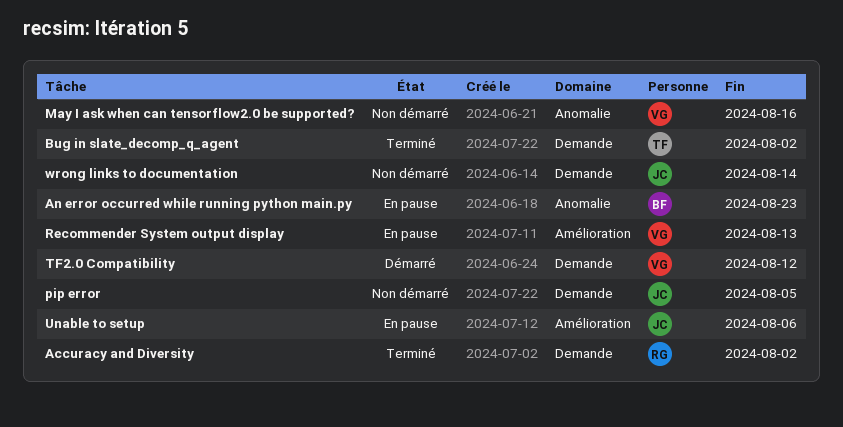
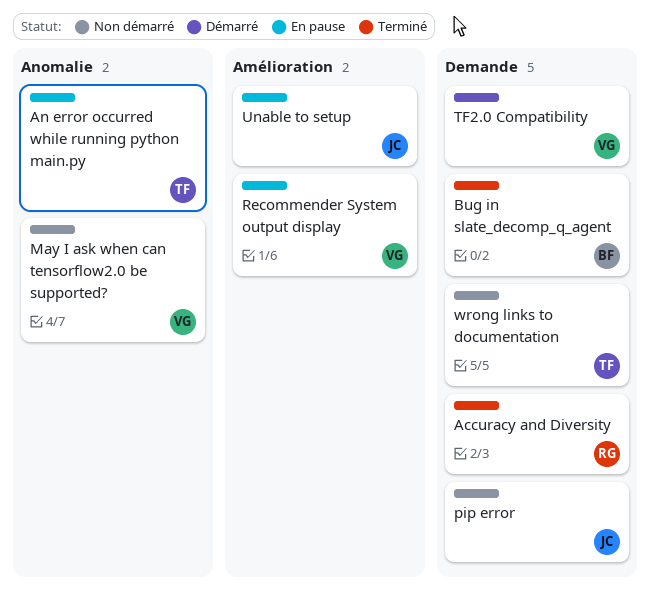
An error occurred while running python main.py, owner: BF -> TF
Bug in slate_decomp_q_agent, owner: TF -> BF
wrong links to documentation, owner: JC -> TF

